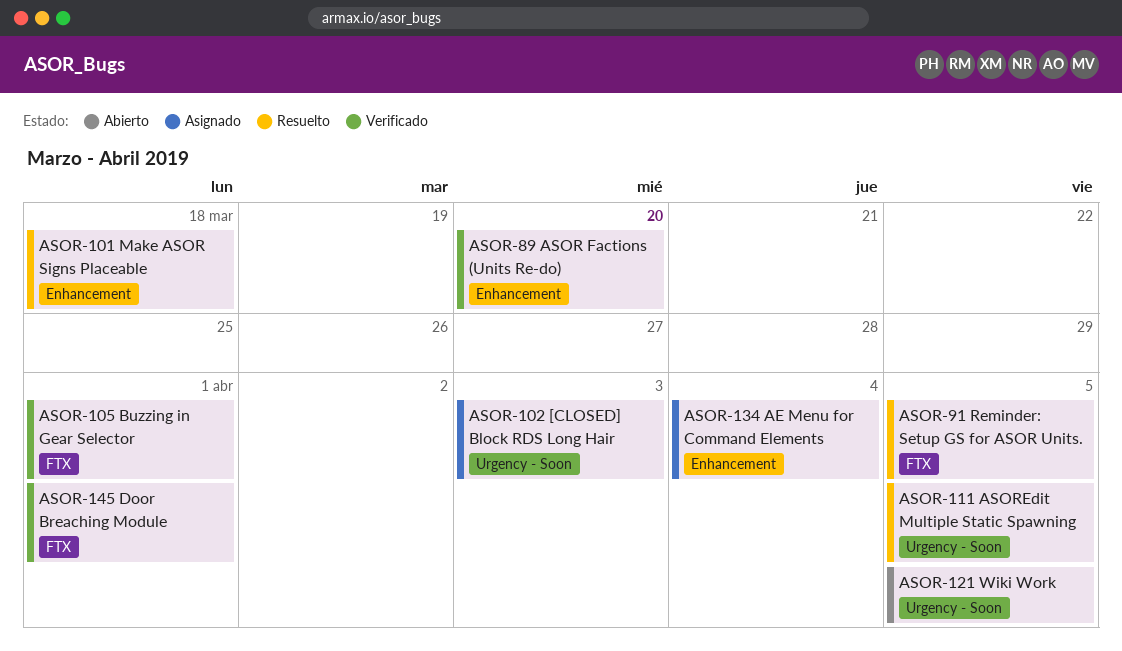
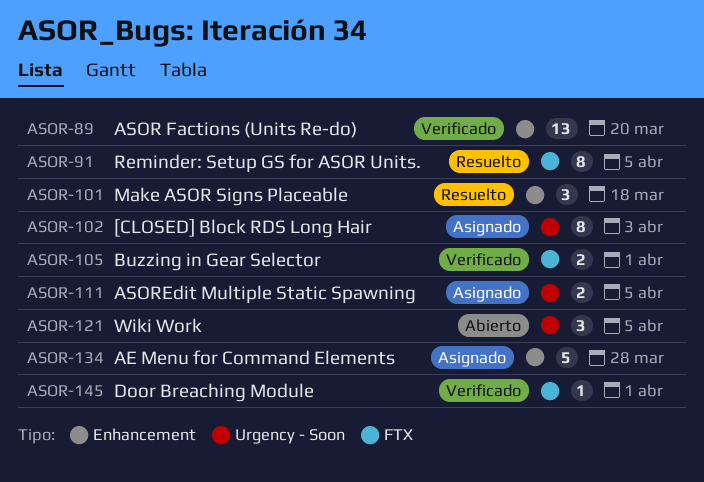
ASOR-111, status: Resuelto -> Asignado
ASOR-134, due: Apr 4 -> Mar 28

